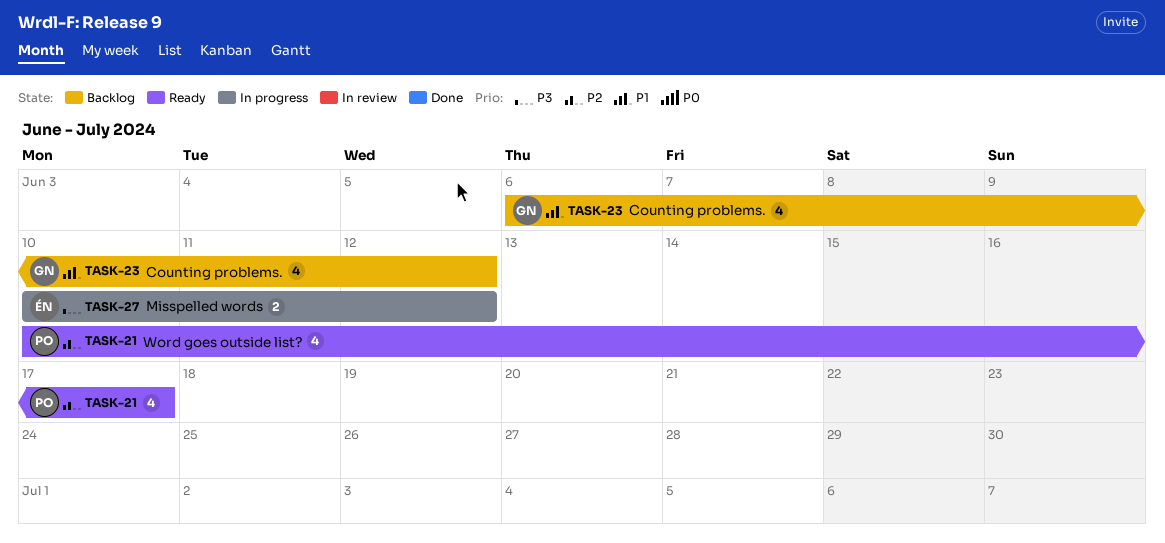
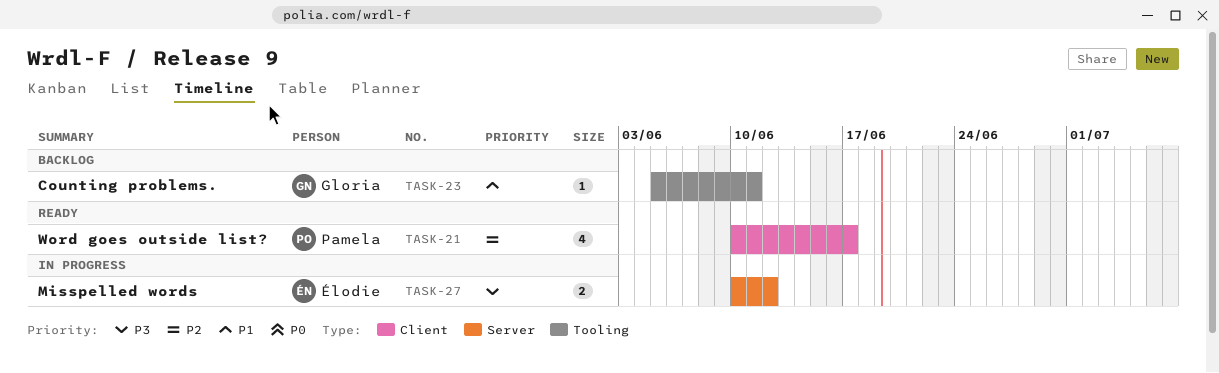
TASK-23, estimate: 4 -> 1
TASK-23, start: Jun 6 -> Jun 5
TASK-23, due: Jun 12 -> Jun 11

